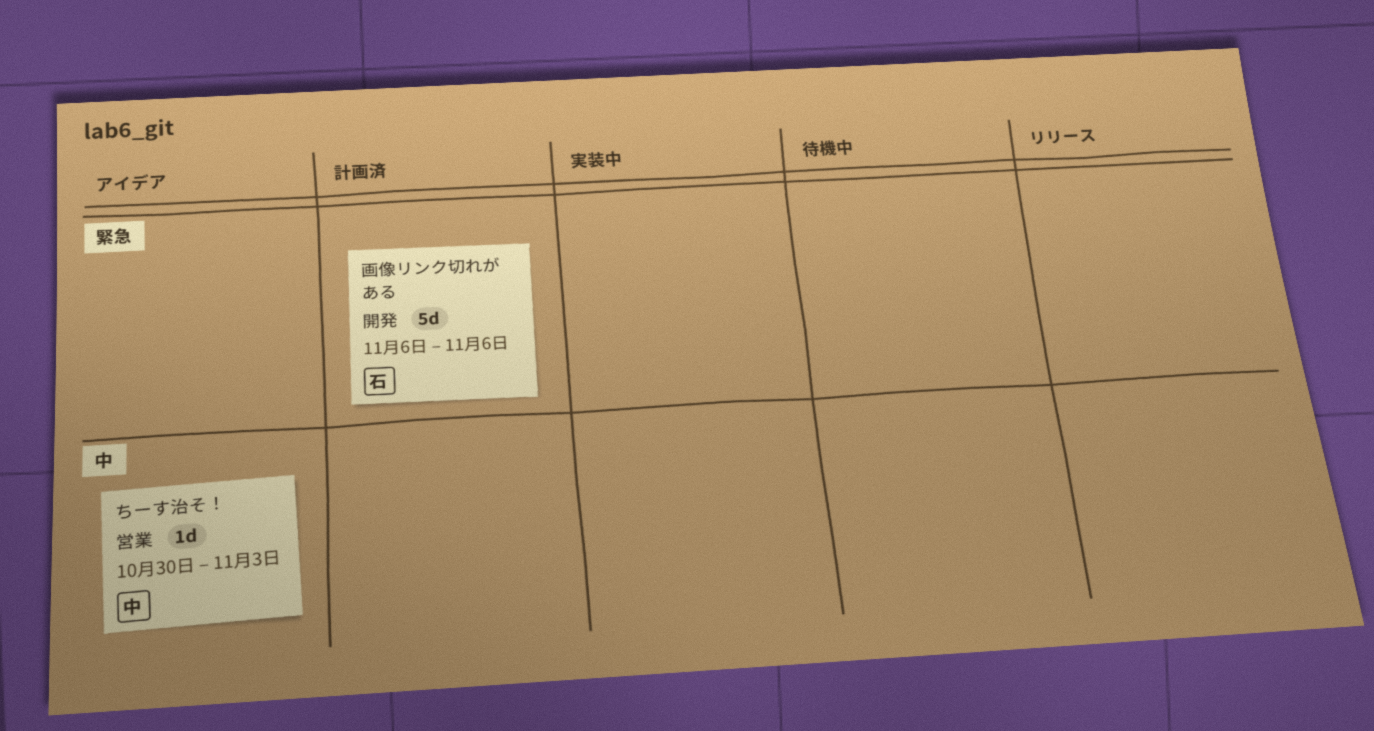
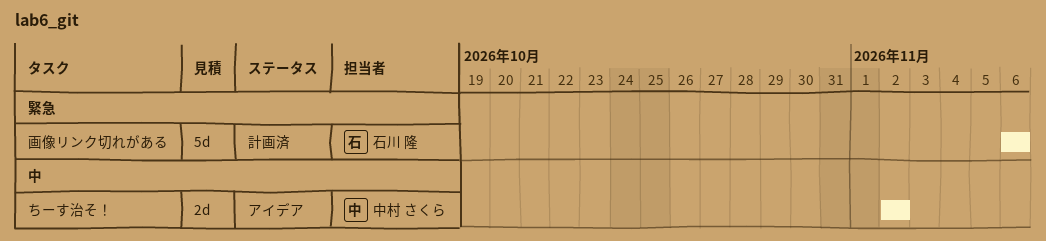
ちーす治そ！, estimate: 1d -> 2d
ちーす治そ！, start: Oct 30 -> Nov 2
ちーす治そ！, due: Nov 3 -> Nov 2

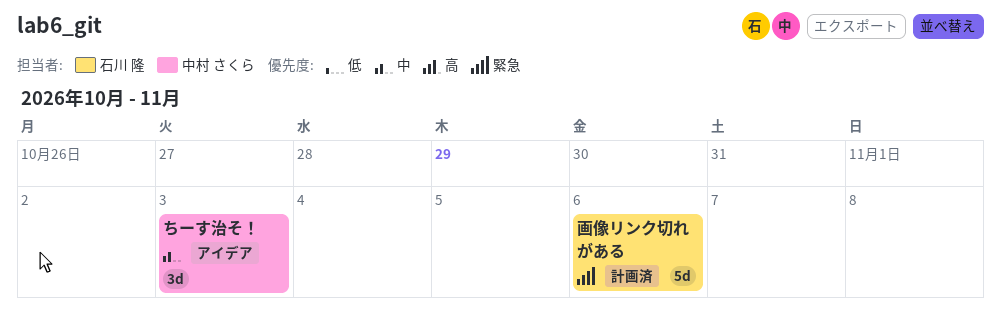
ちーす治そ！, estimate: 2d -> 3d
ちーす治そ！, due: Nov 2 -> Nov 3

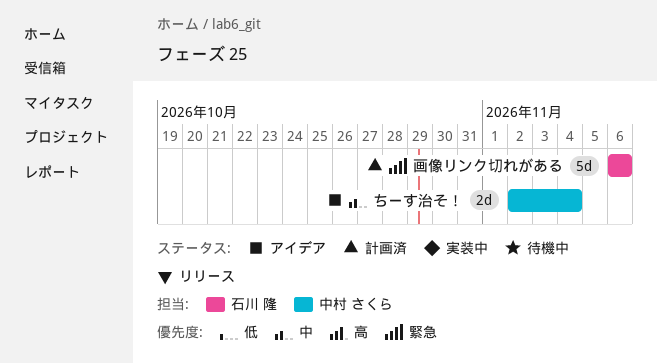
ちーす治そ！, estimate: 3d -> 2d
ちーす治そ！, due: Nov 3 -> Nov 4

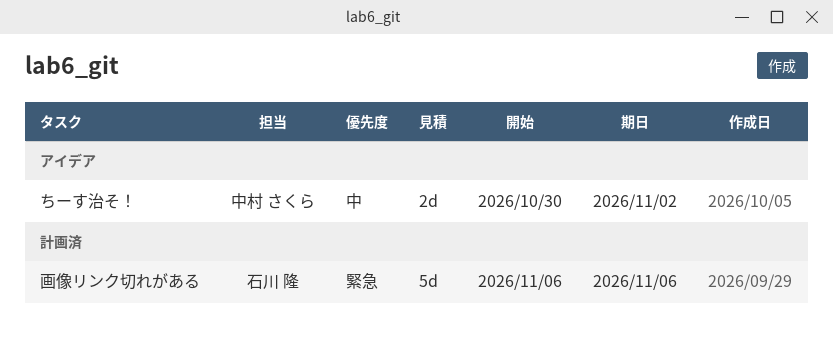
ちーす治そ！, start: Nov 2 -> Oct 30
ちーす治そ！, due: Nov 4 -> Nov 2

